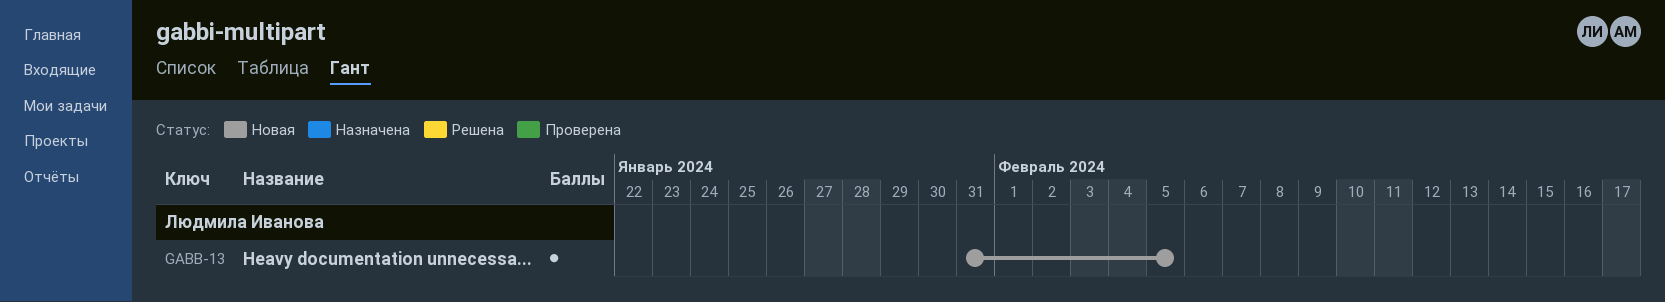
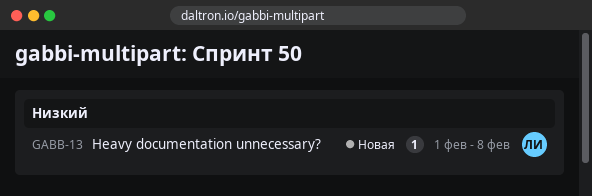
GABB-13, start: Jan 31 -> Feb 1
GABB-13, due: Feb 5 -> Feb 8

